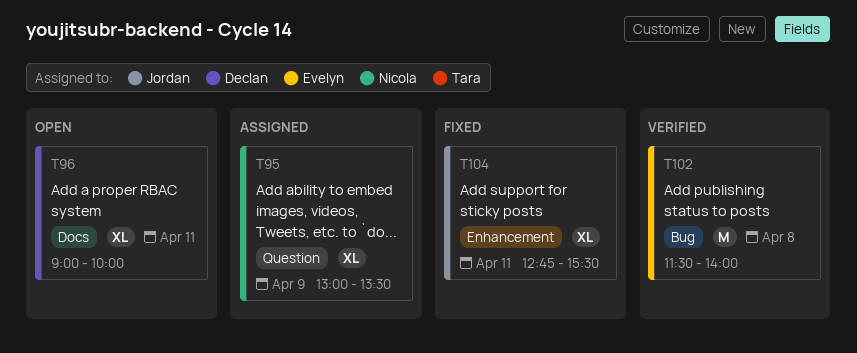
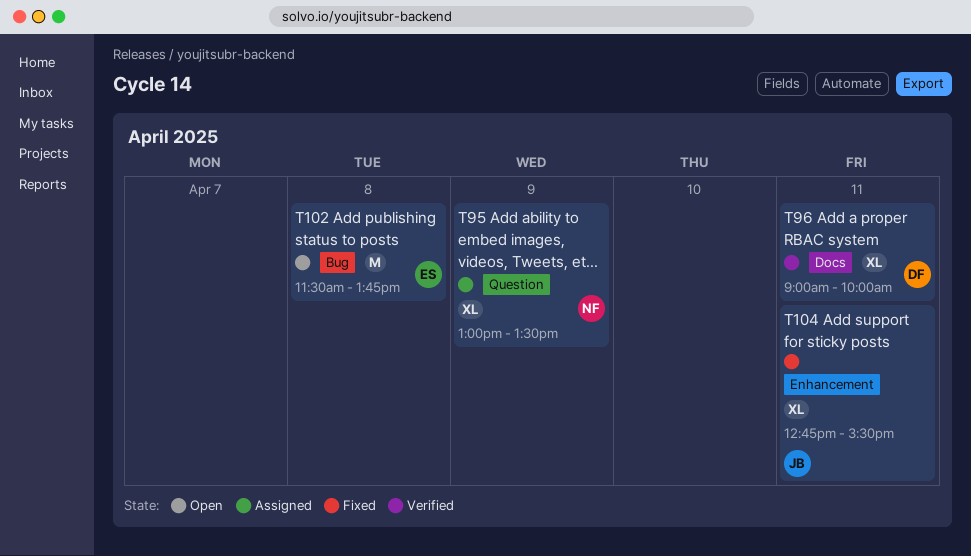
T96, status: Open -> Verified
T102, status: Verified -> Open
T102, ends: 14:00 -> 13:45

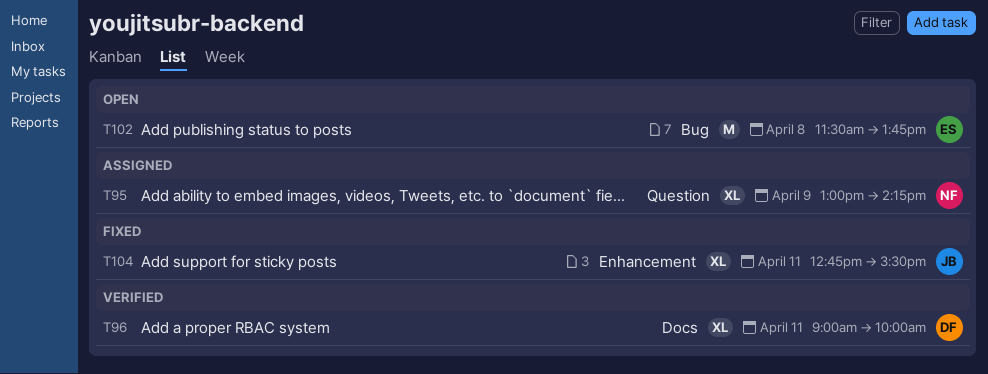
T95, ends: 13:30 -> 14:15

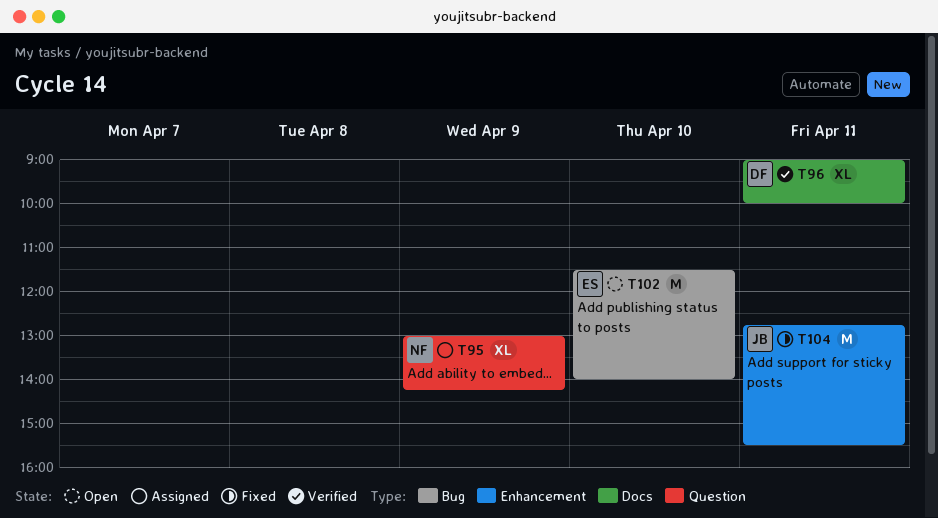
T102, day: Apr 8 -> Apr 10
T102, ends: 13:45 -> 14:00
T104, estimate: XL -> M

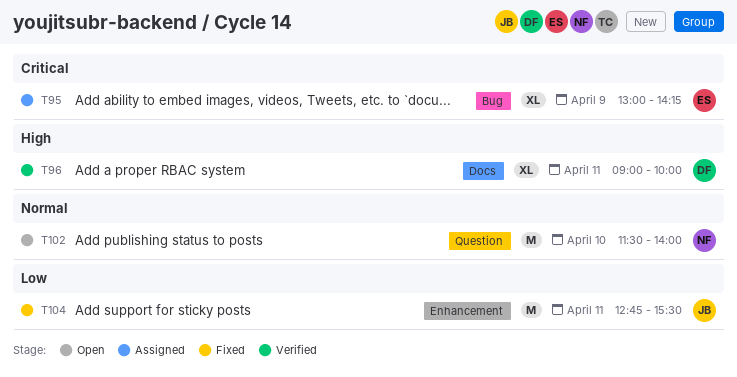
T95, owner: NF -> ES
T95, label: Question -> Bug
T102, owner: ES -> NF
T102, label: Bug -> Question

